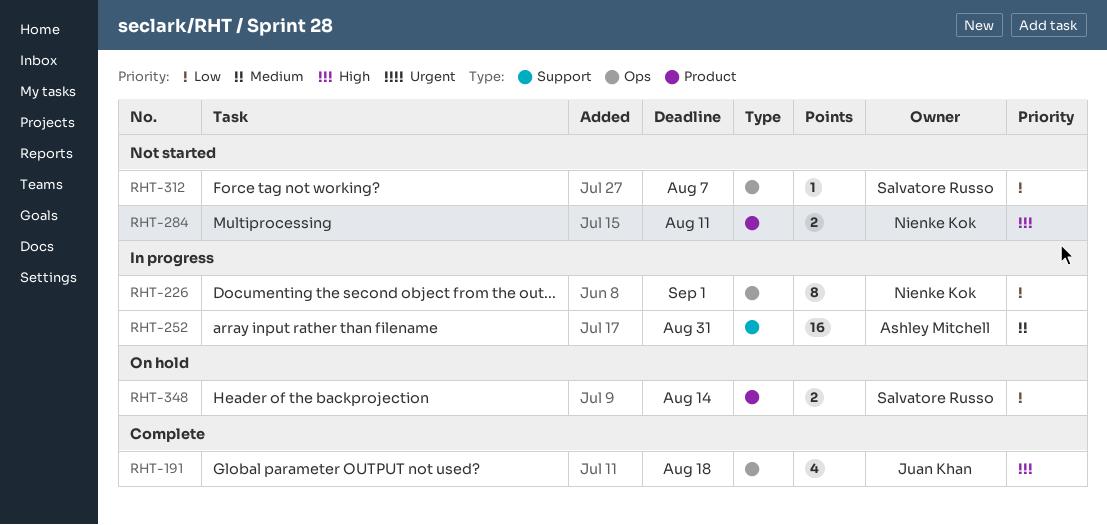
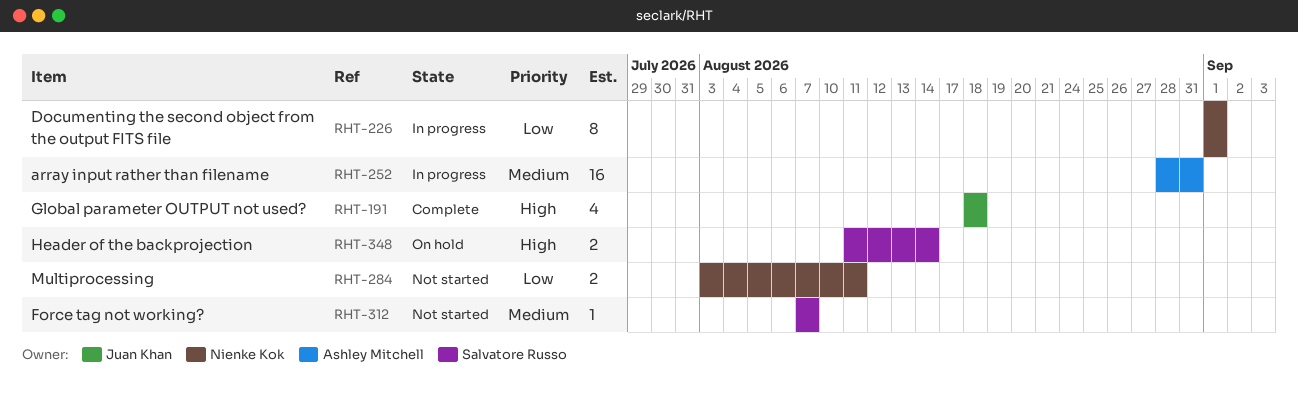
RHT-284, priority: High -> Low
RHT-312, priority: Low -> Medium
RHT-348, priority: Low -> High

